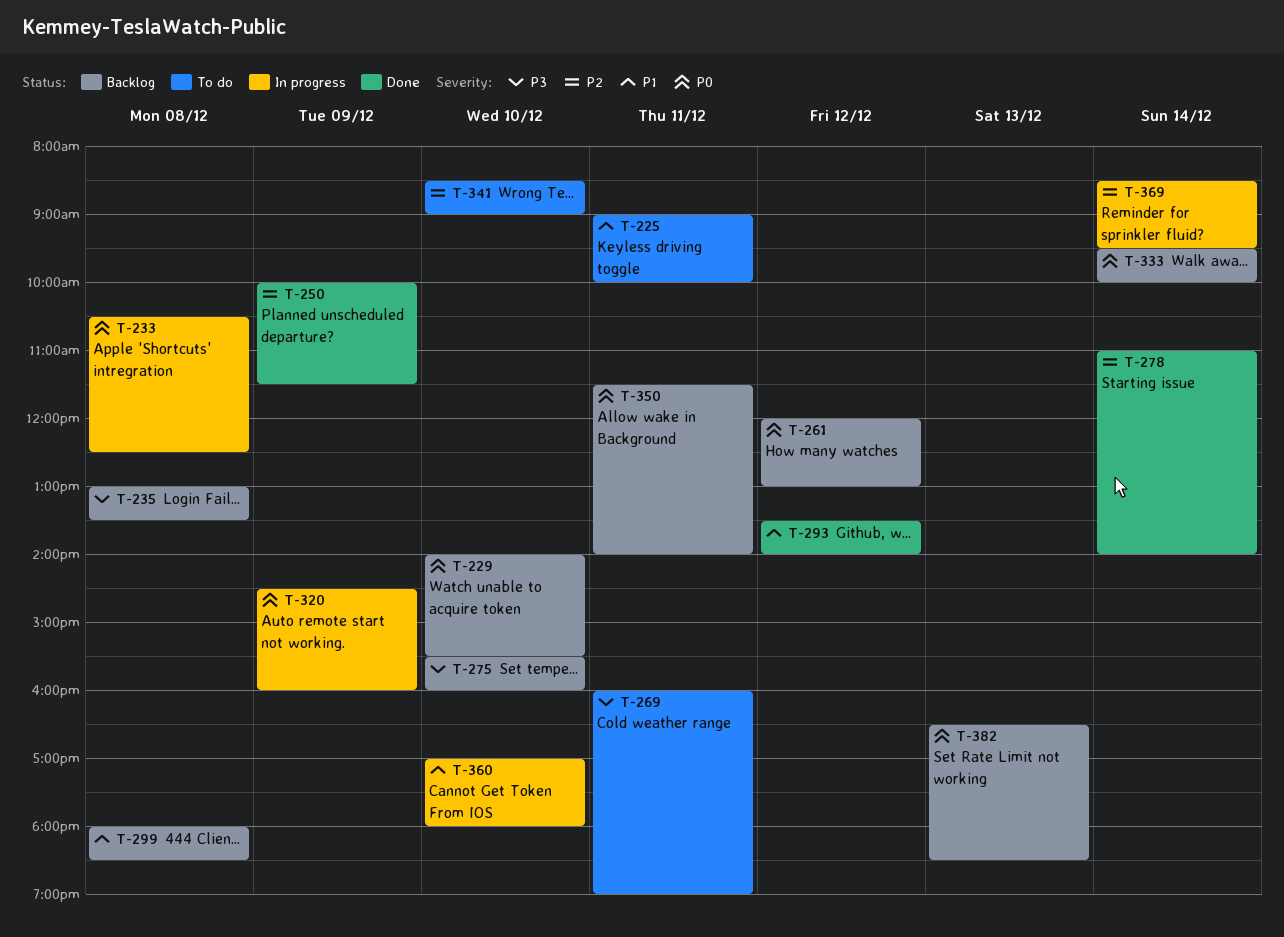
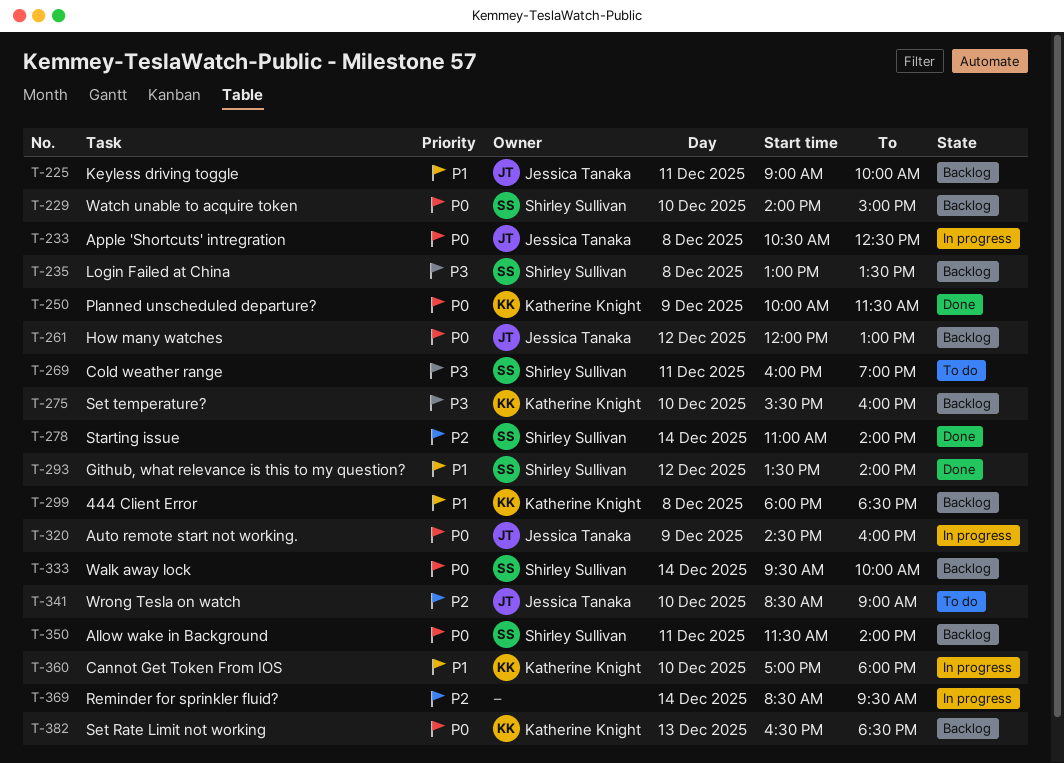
T-225, status: To do -> Backlog
T-229, ends: 15:30 -> 15:00
T-250, priority: P2 -> P0

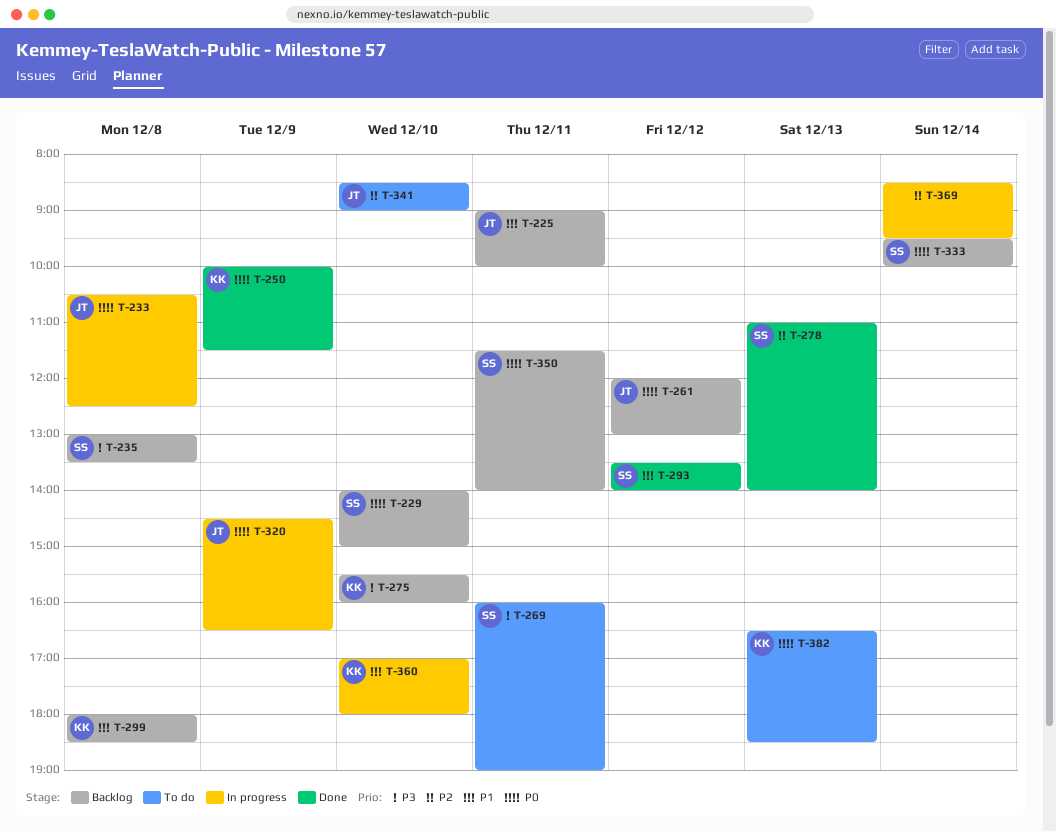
T-278, day: Dec 14 -> Dec 13
T-320, ends: 16:00 -> 16:30
T-382, status: Backlog -> To do

